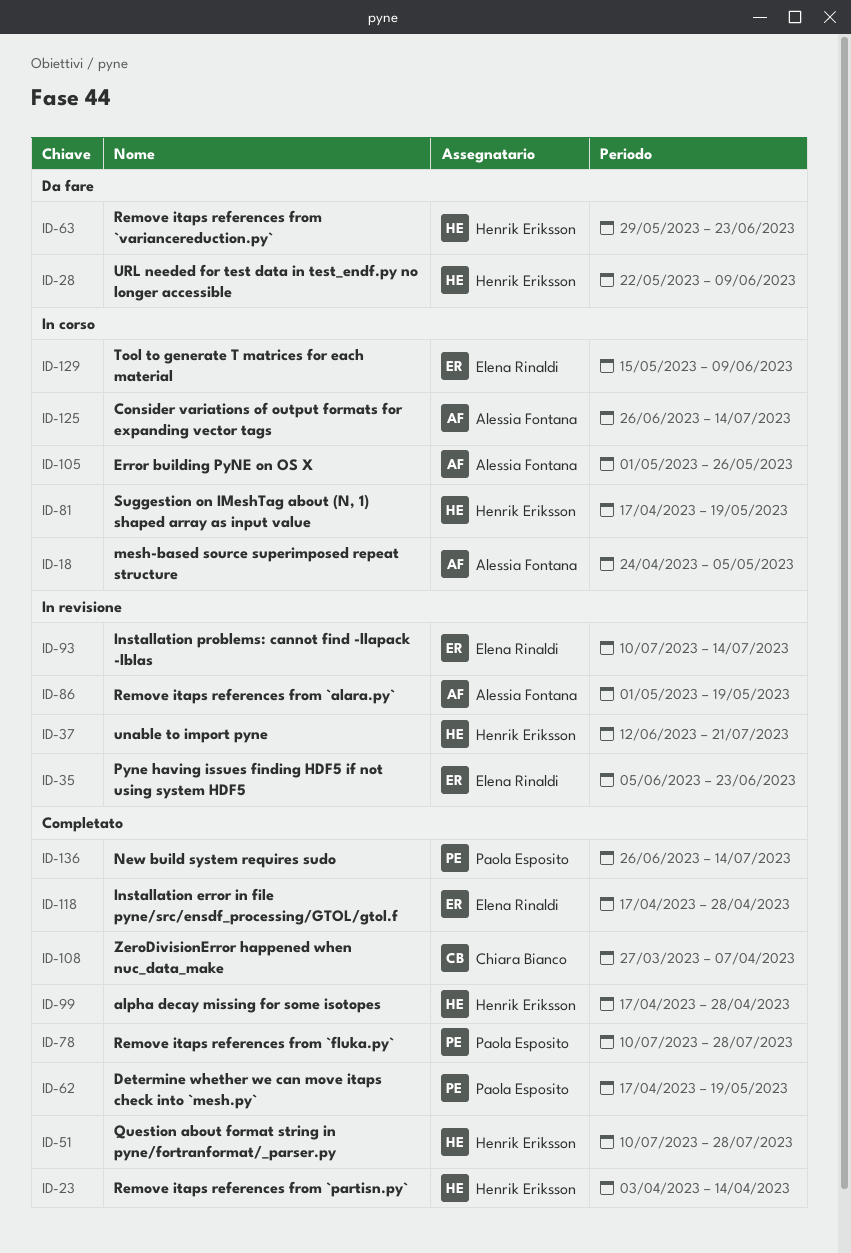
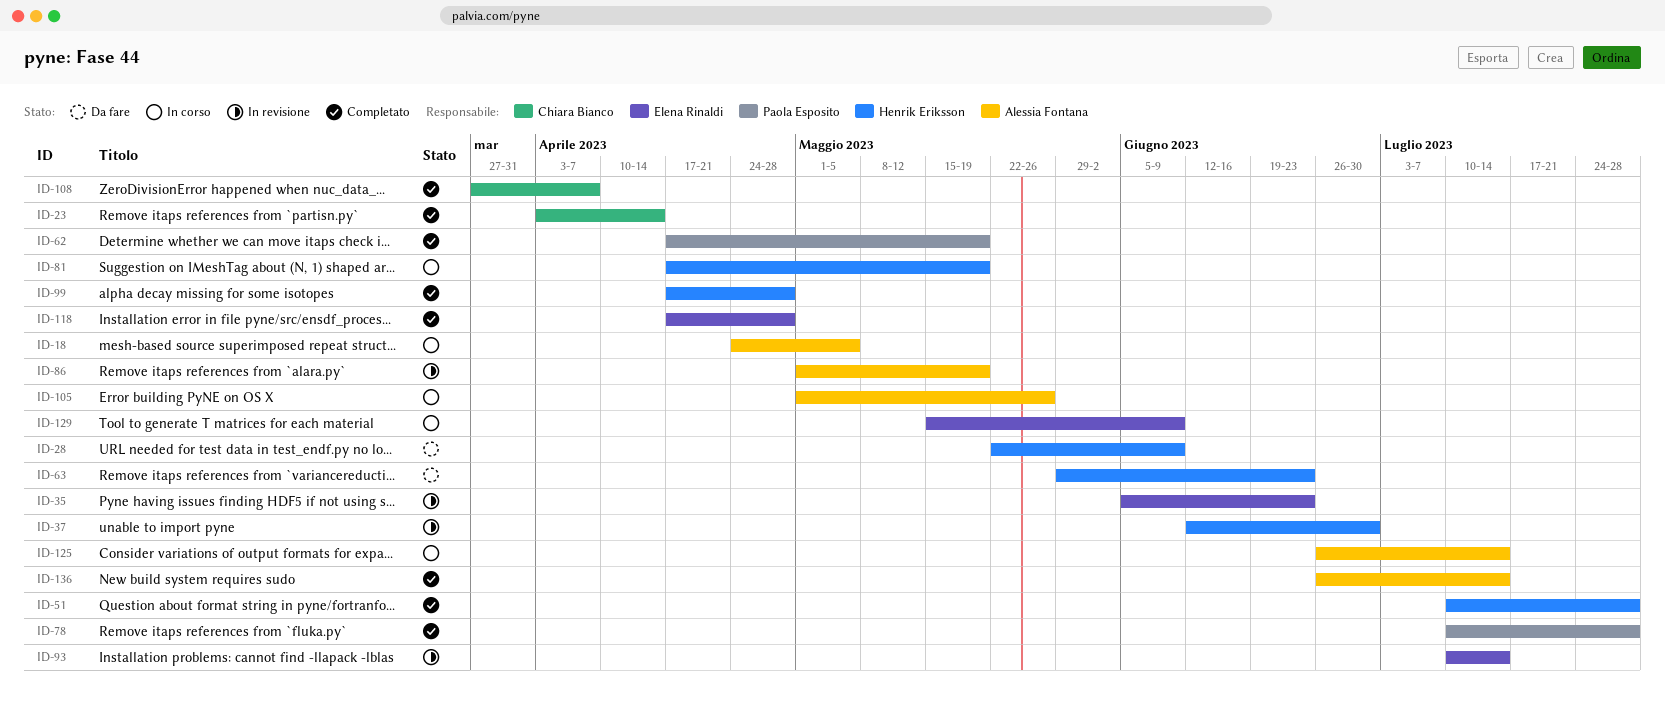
ID-23, owner: Henrik Eriksson -> Chiara Bianco
ID-37, due: Jul 21 -> Jun 30
ID-136, owner: Paola Esposito -> Alessia Fontana

